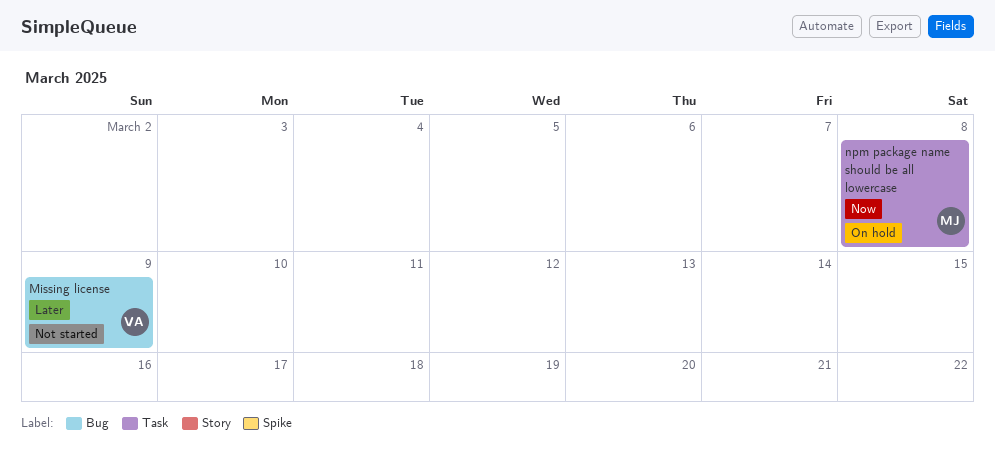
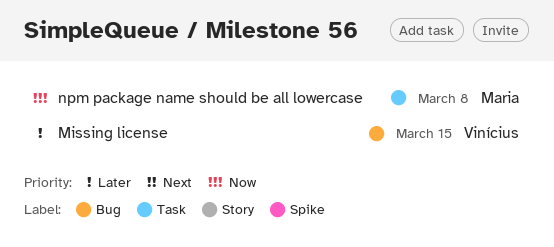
Missing license, due: Mar 9 -> Mar 15

